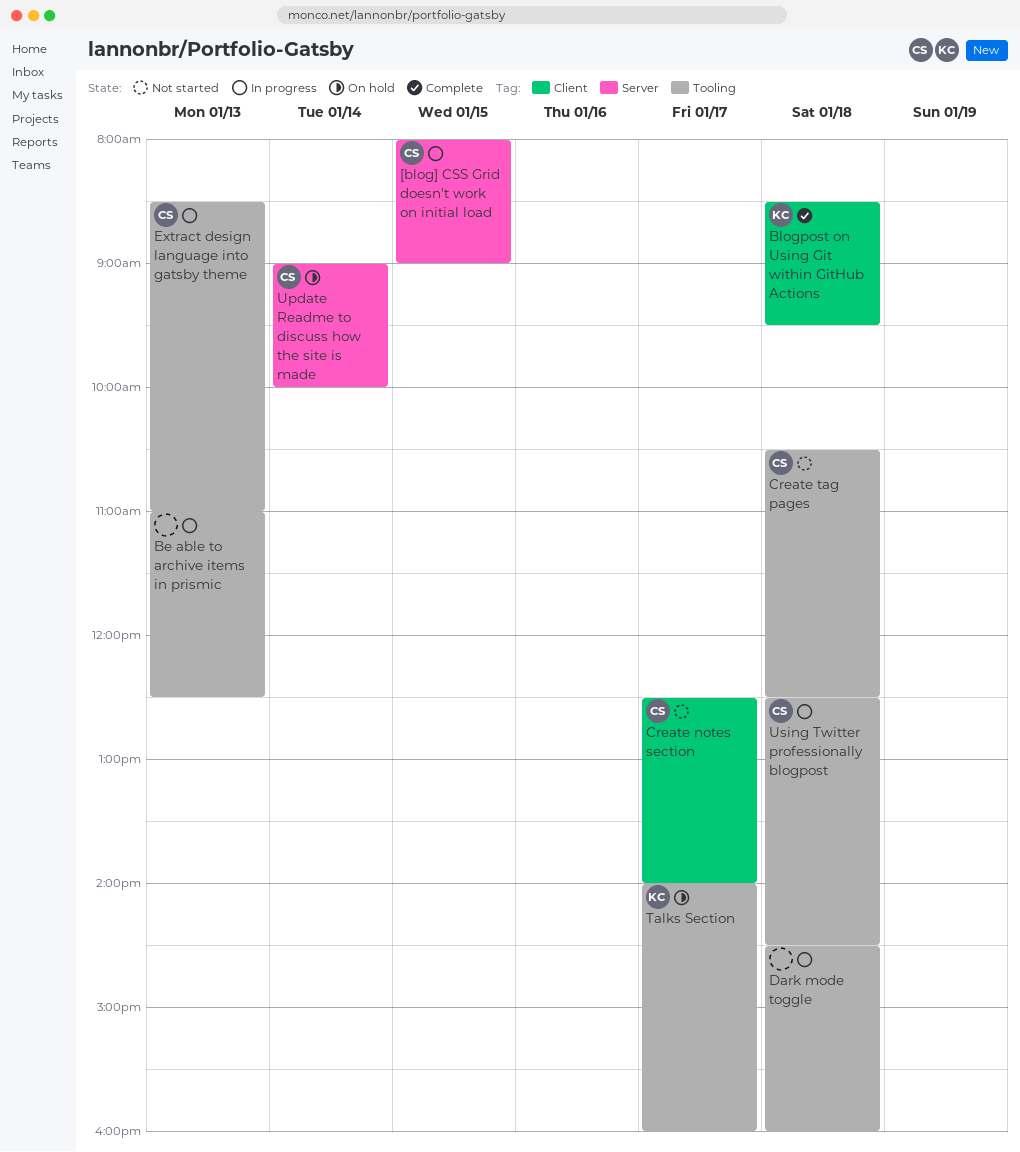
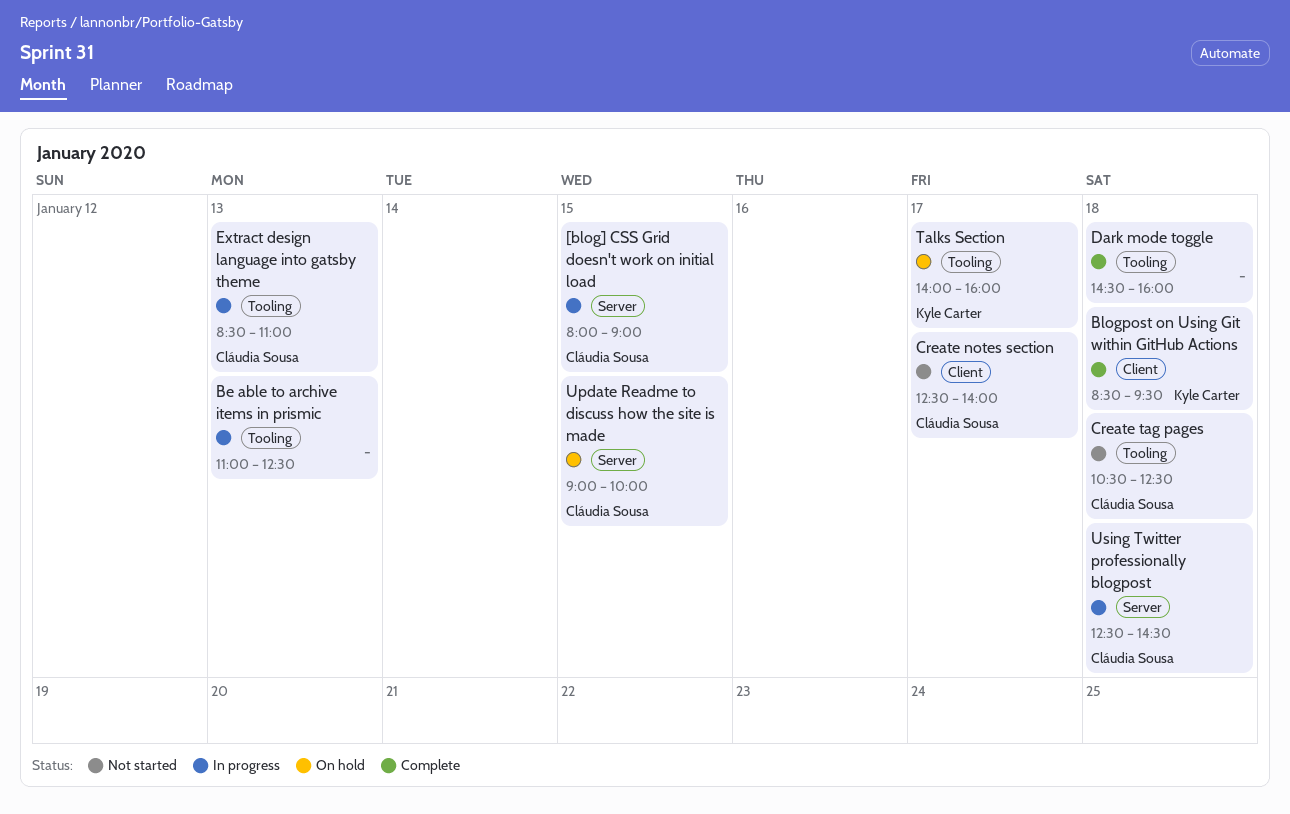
Dark mode toggle, status: In progress -> Complete
Update Readme to discuss how the site is made, day: Jan 14 -> Jan 15
Using Twitter professionally blogpost, label: Tooling -> Server

